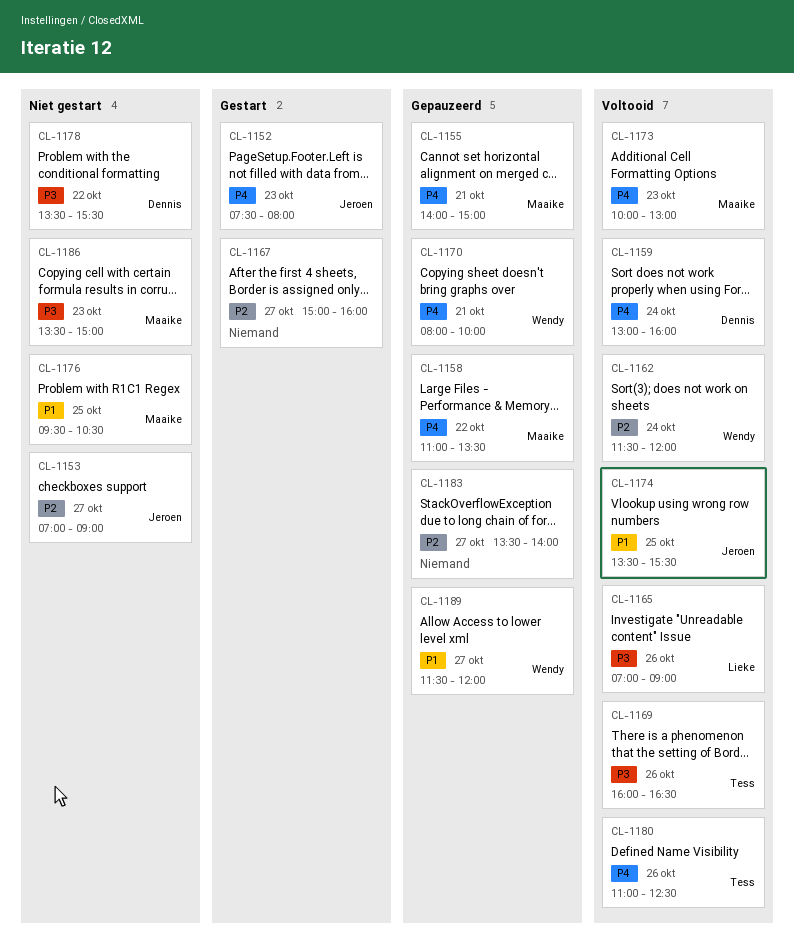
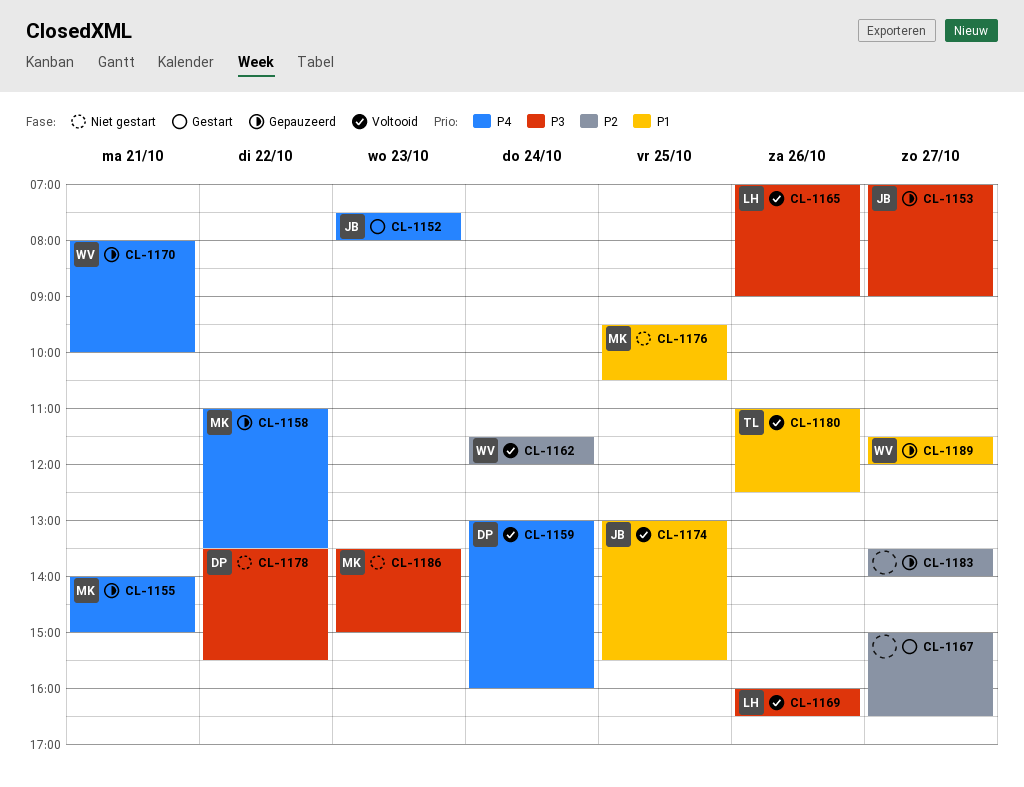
CL-1153, status: Niet gestart -> Gepauzeerd
CL-1153, priority: P2 -> P3
CL-1167, ends: 16:00 -> 16:30
CL-1169, owner: Tess -> Lieke
CL-1173: present -> none
CL-1174, begins: 13:30 -> 13:00
CL-1180, priority: P4 -> P1

